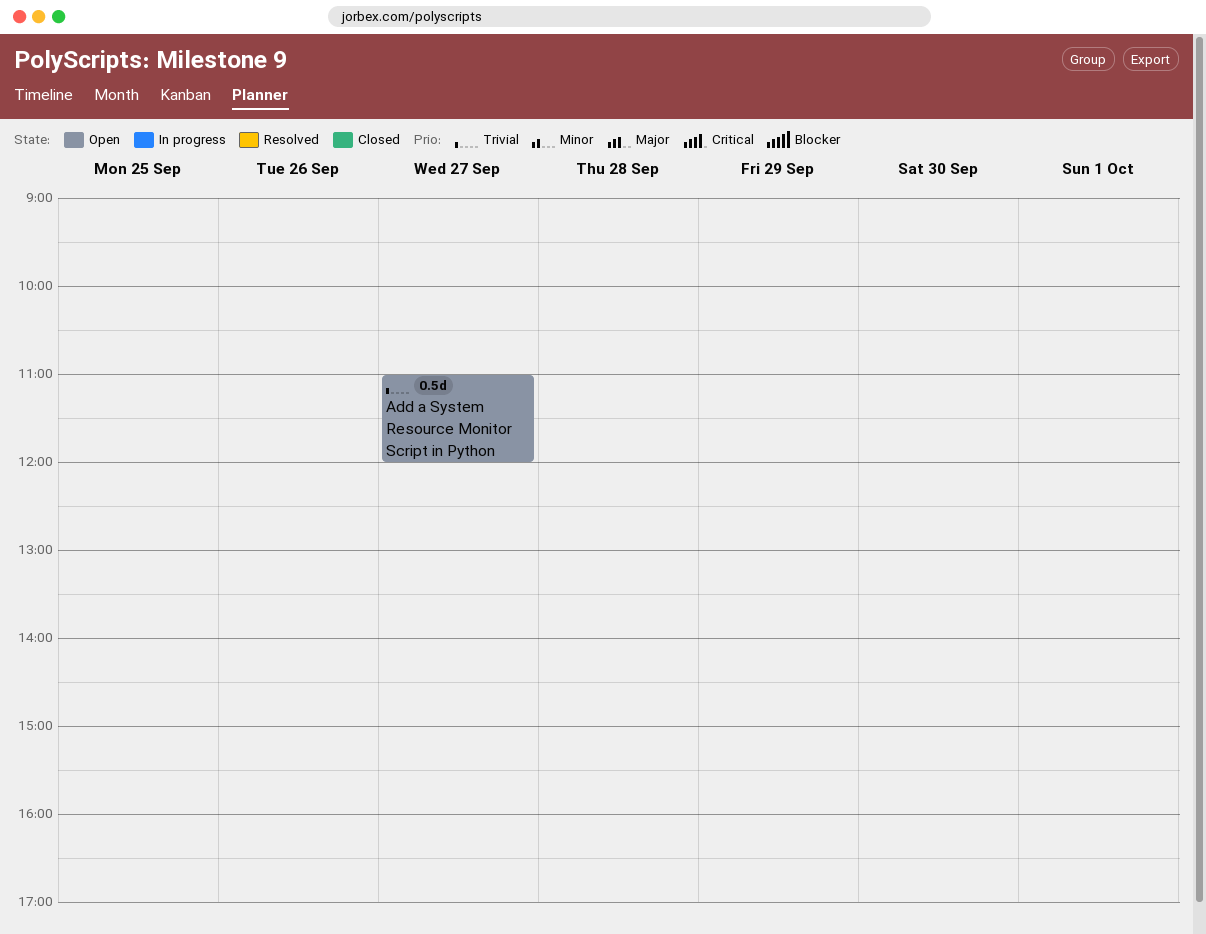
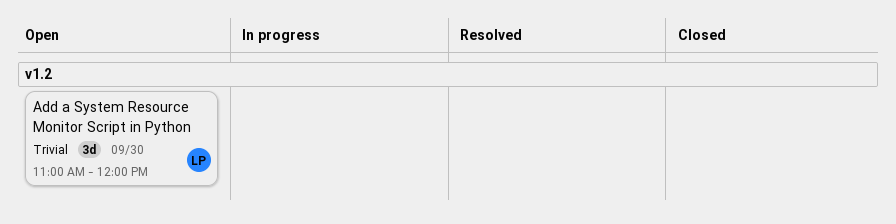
Add a System Resource Monitor Script in Python, estimate: 0.5d -> 3d
Add a System Resource Monitor Script in Python, day: Sep 27 -> Sep 30

